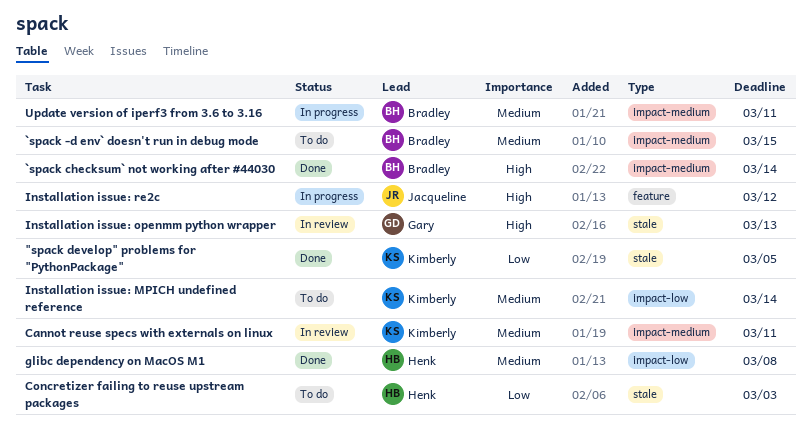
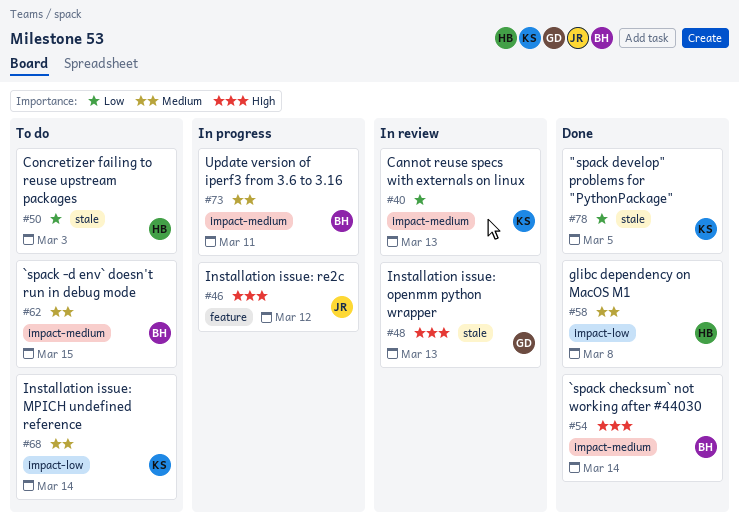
Cannot reuse specs with externals on linux, priority: Medium -> Low
Cannot reuse specs with externals on linux, due: Mar 11 -> Mar 13

